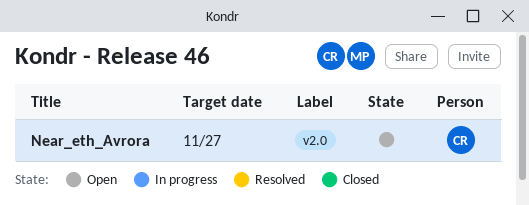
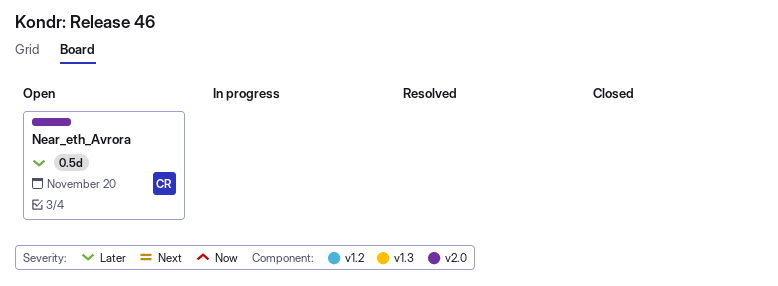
Near_eth_Avrora, due: Nov 27 -> Nov 20

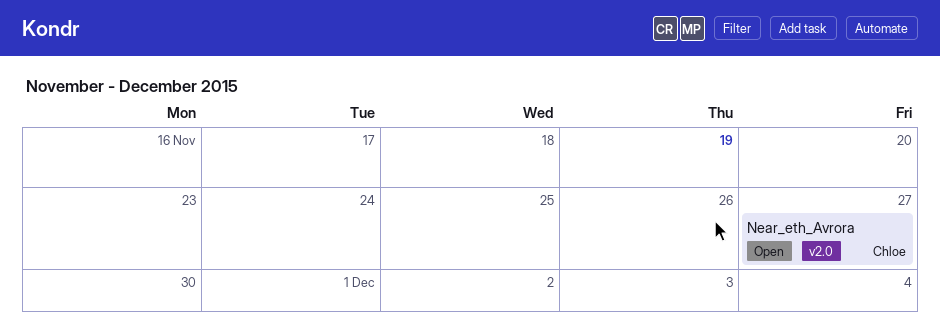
Near_eth_Avrora, due: Nov 20 -> Nov 27

